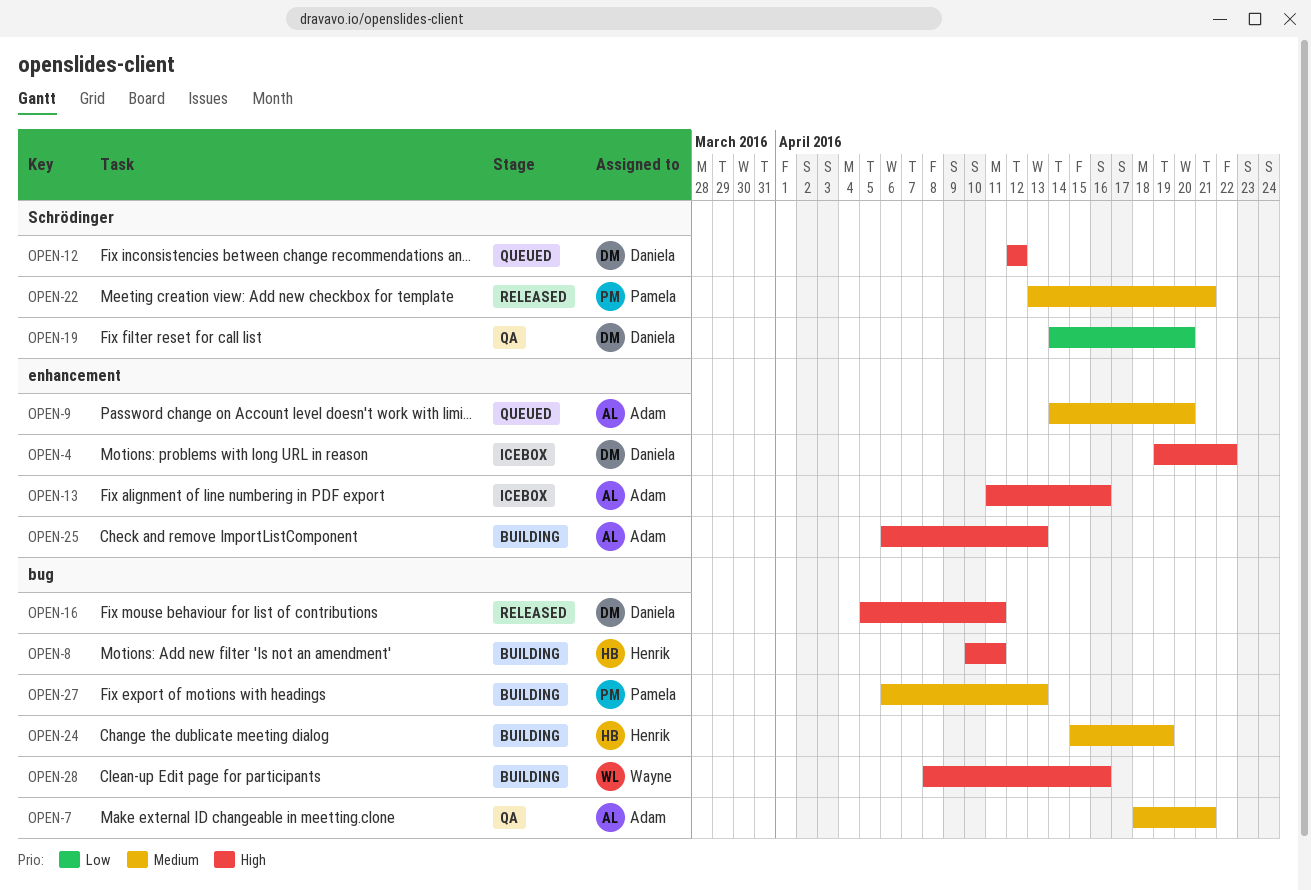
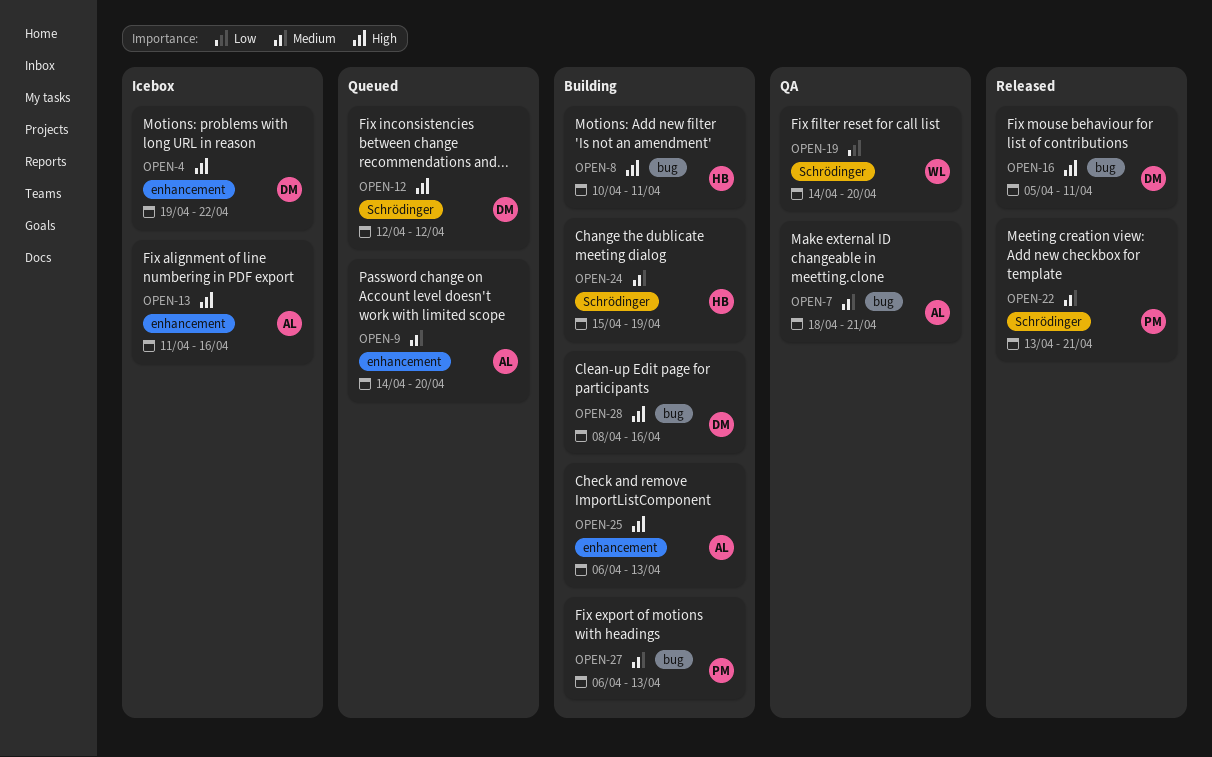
OPEN-19, owner: Daniela -> Wayne
OPEN-24, label: bug -> Schrödinger
OPEN-28, owner: Wayne -> Daniela

